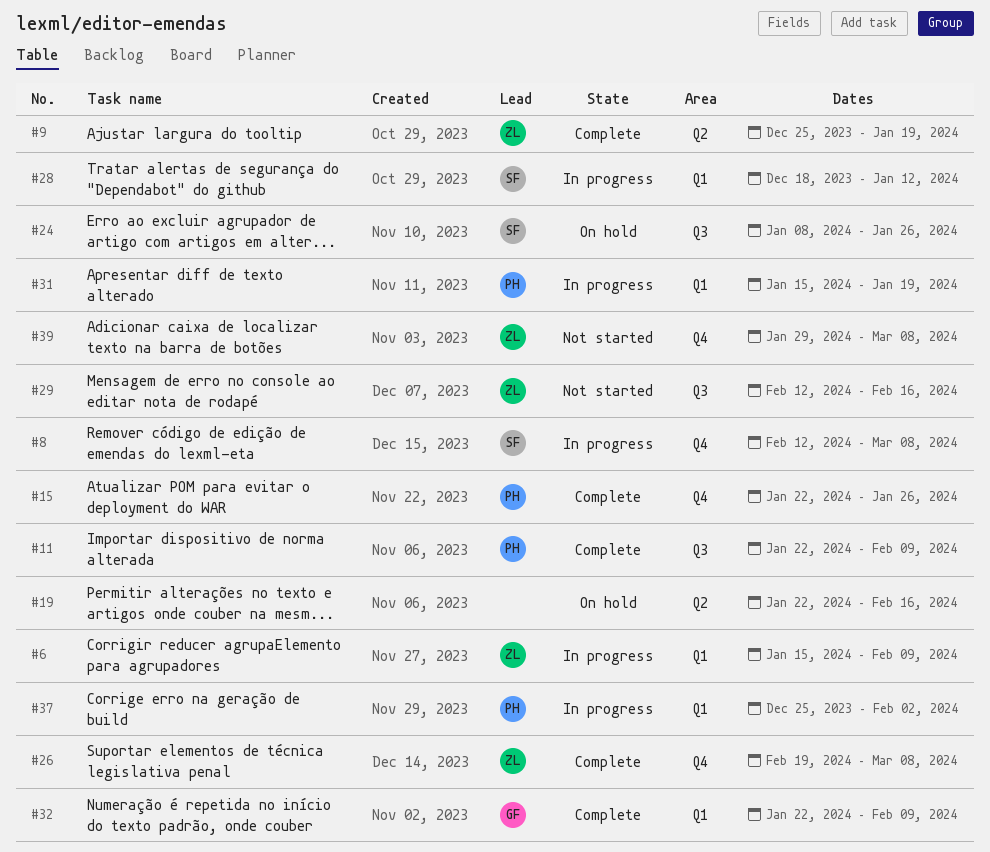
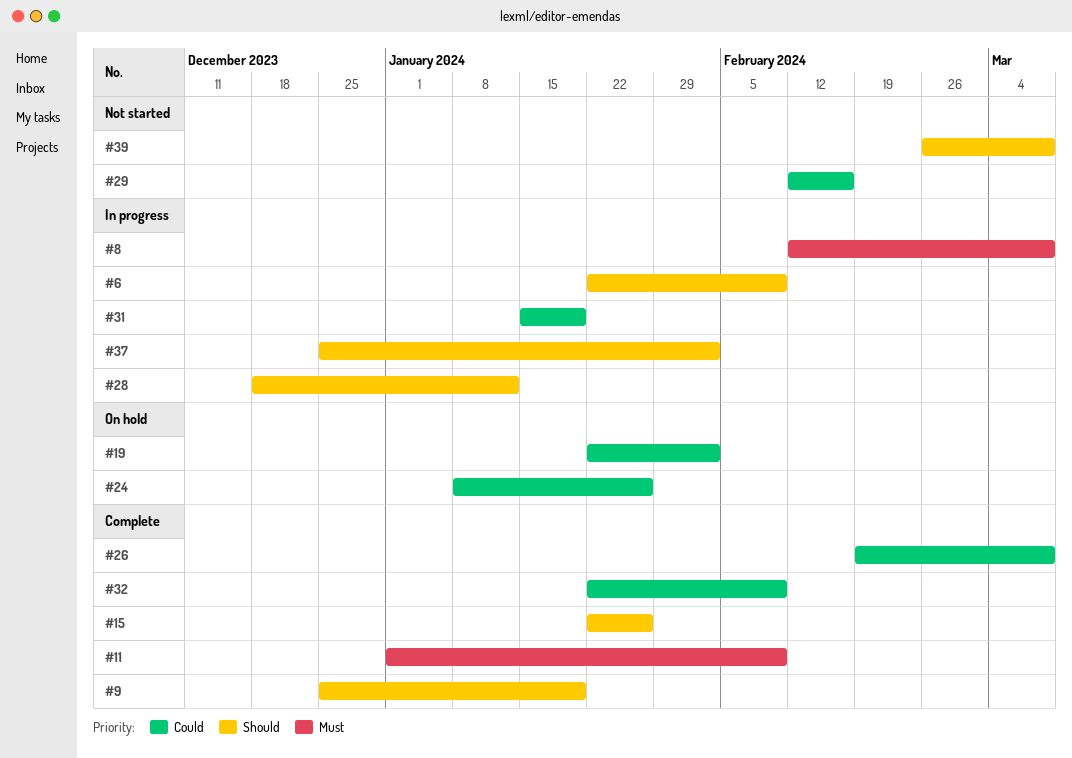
#6, start: Jan 15 -> Jan 22
#11, start: Jan 22 -> Jan 1
#19, due: Feb 16 -> Feb 2
#39, start: Jan 29 -> Feb 26

